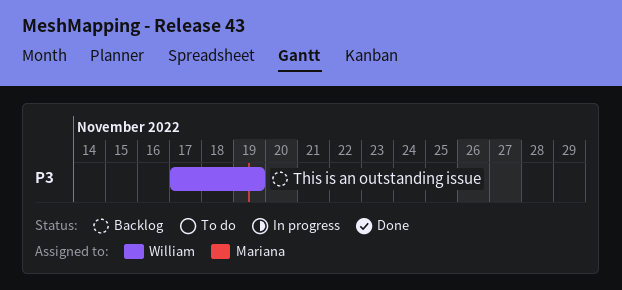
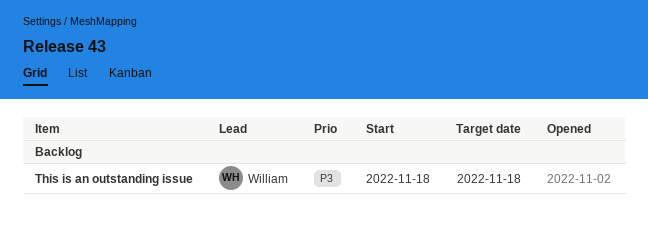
This is an outstanding issue, start: Nov 17 -> Nov 18
This is an outstanding issue, due: Nov 19 -> Nov 18

